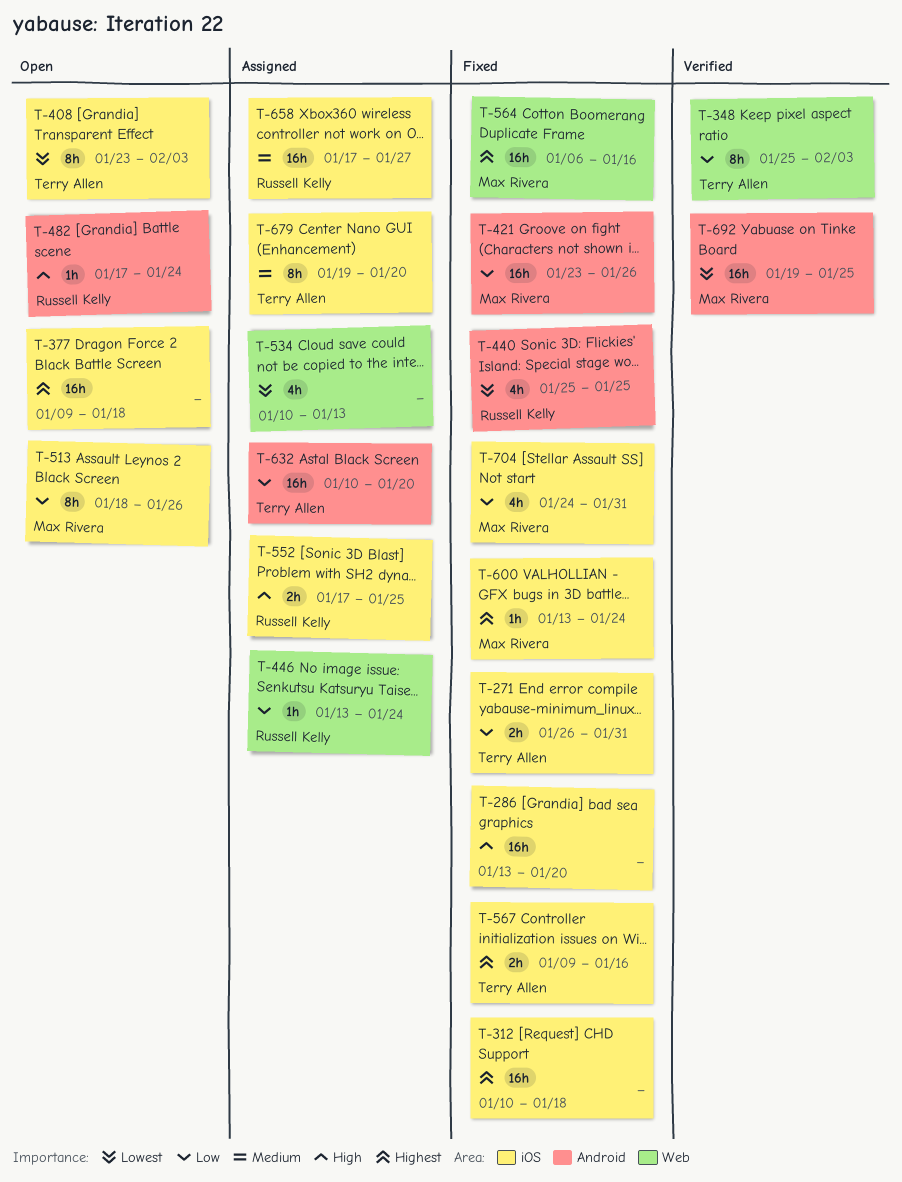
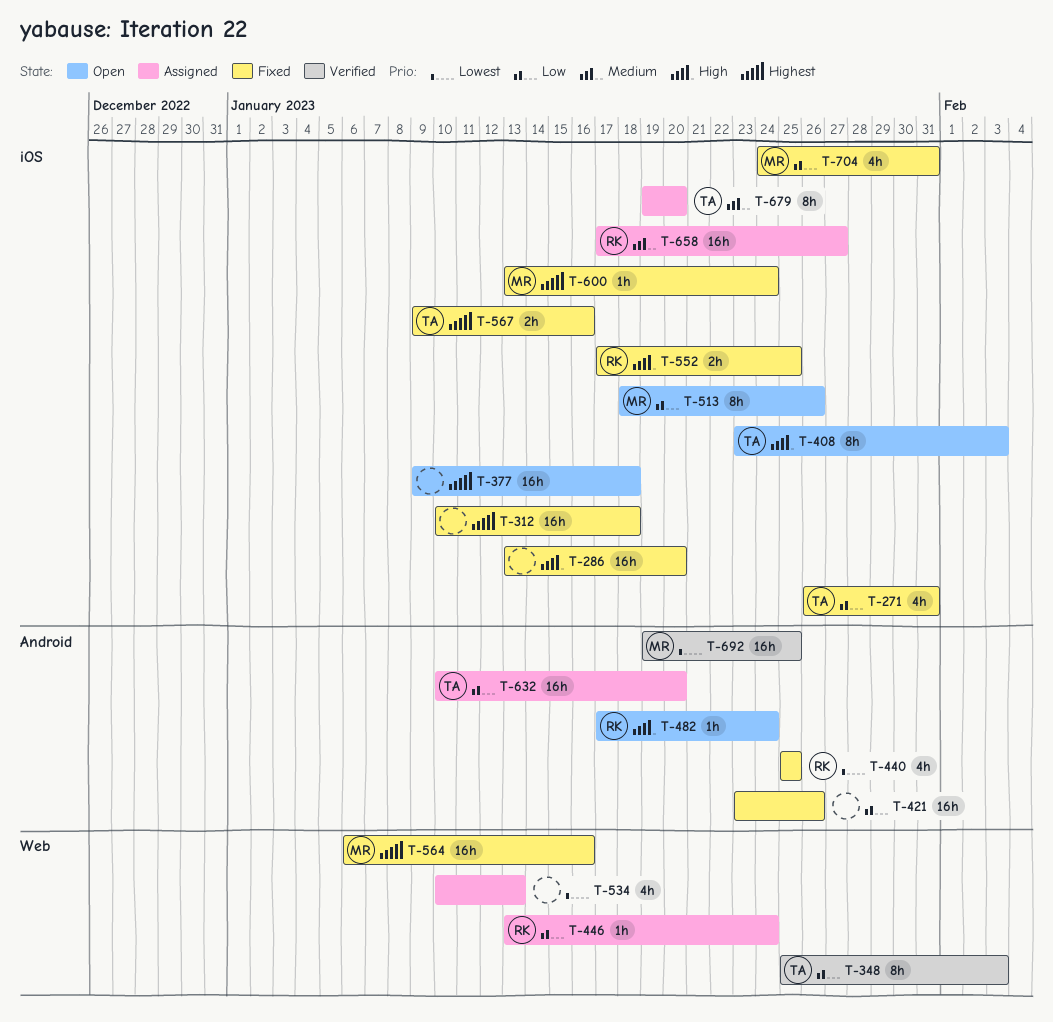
T-271, estimate: 2h -> 4h
T-408, priority: Lowest -> High
T-421, owner: Max Rivera -> none
T-552, status: Assigned -> Fixed

